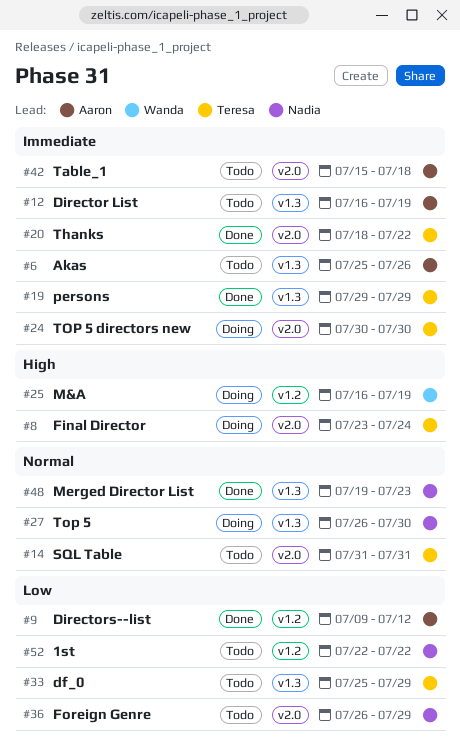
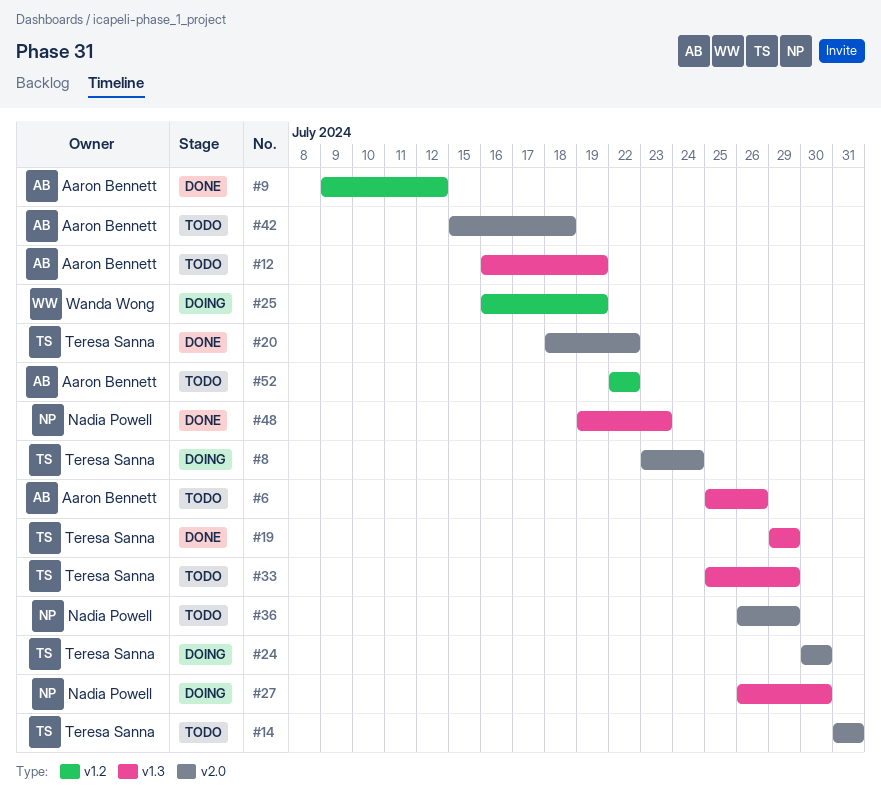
#52, owner: Nadia Powell -> Aaron Bennett

